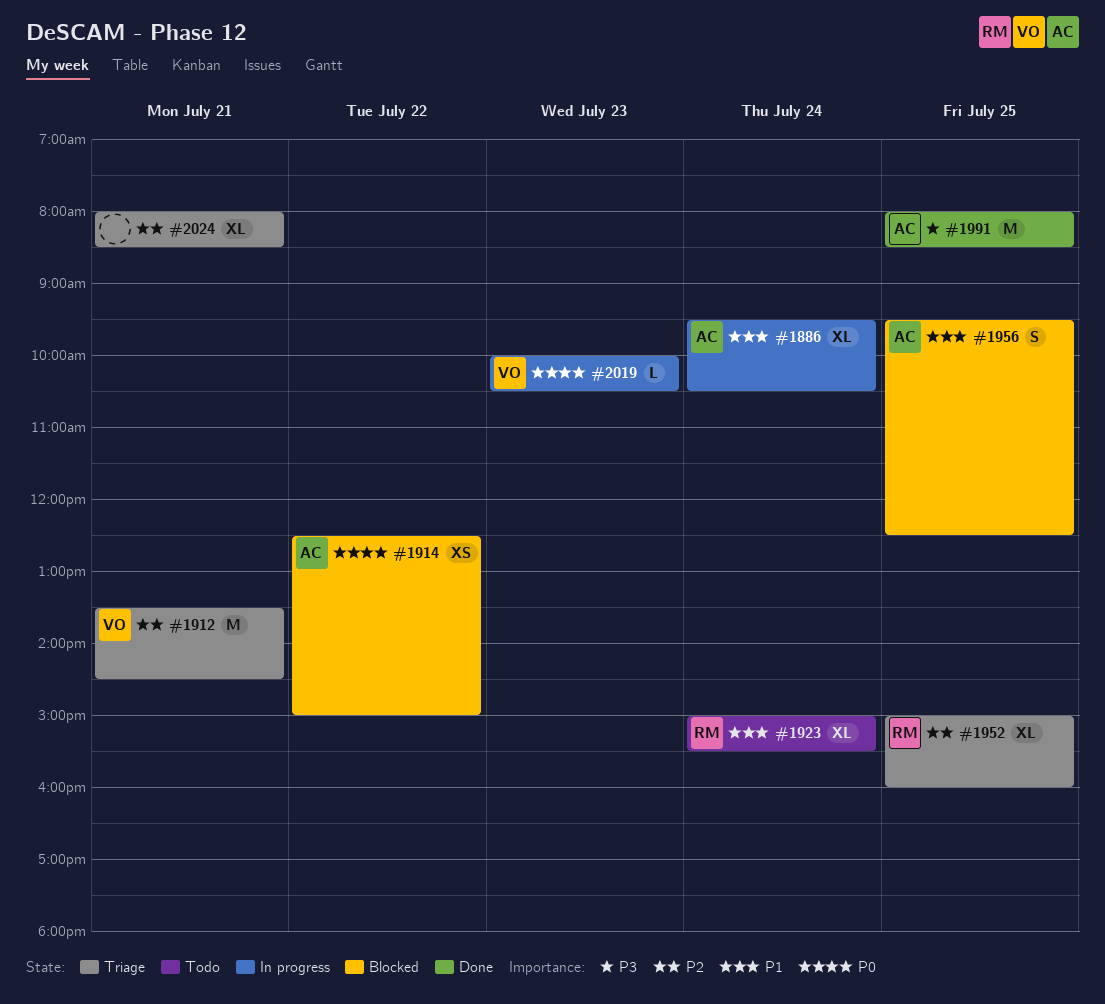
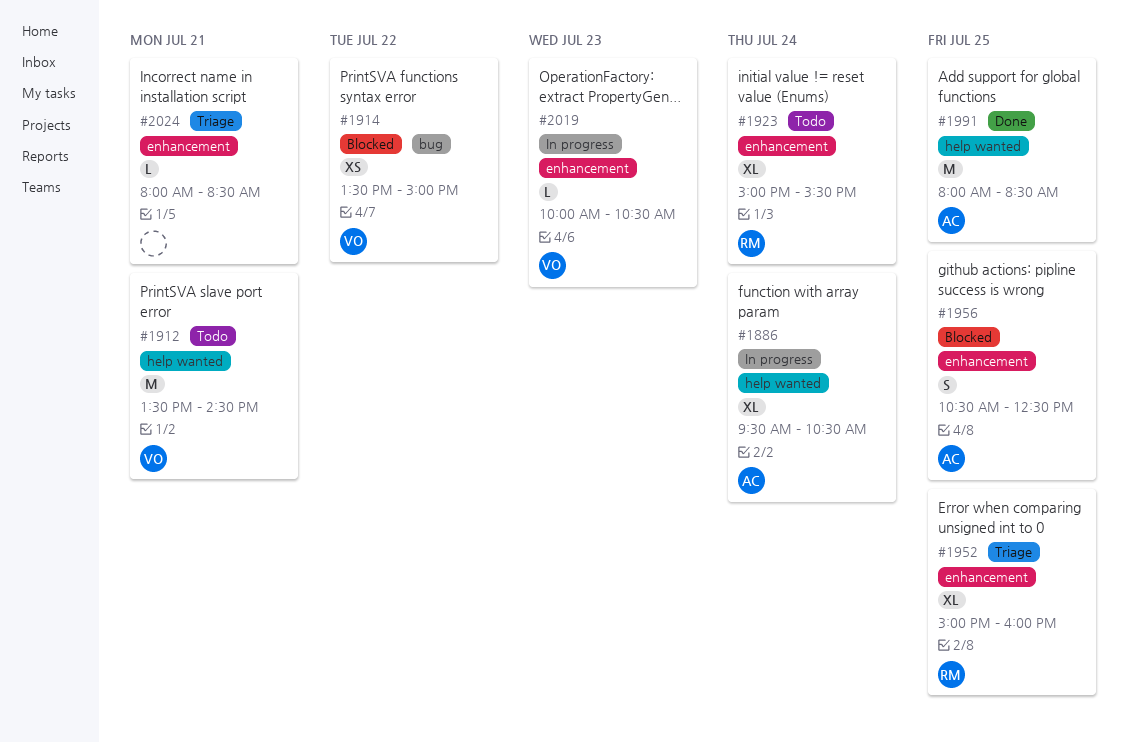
#1912, status: Triage -> Todo
#1914, owner: AC -> VO
#1914, begins: 12:30 -> 13:30
#1956, begins: 09:30 -> 10:30
#2024, estimate: XL -> L

